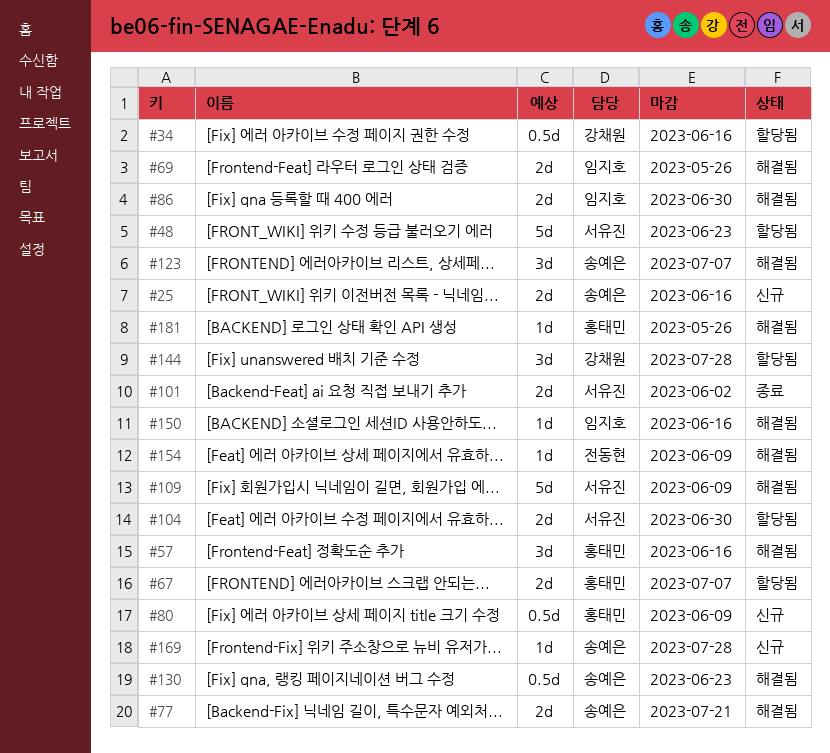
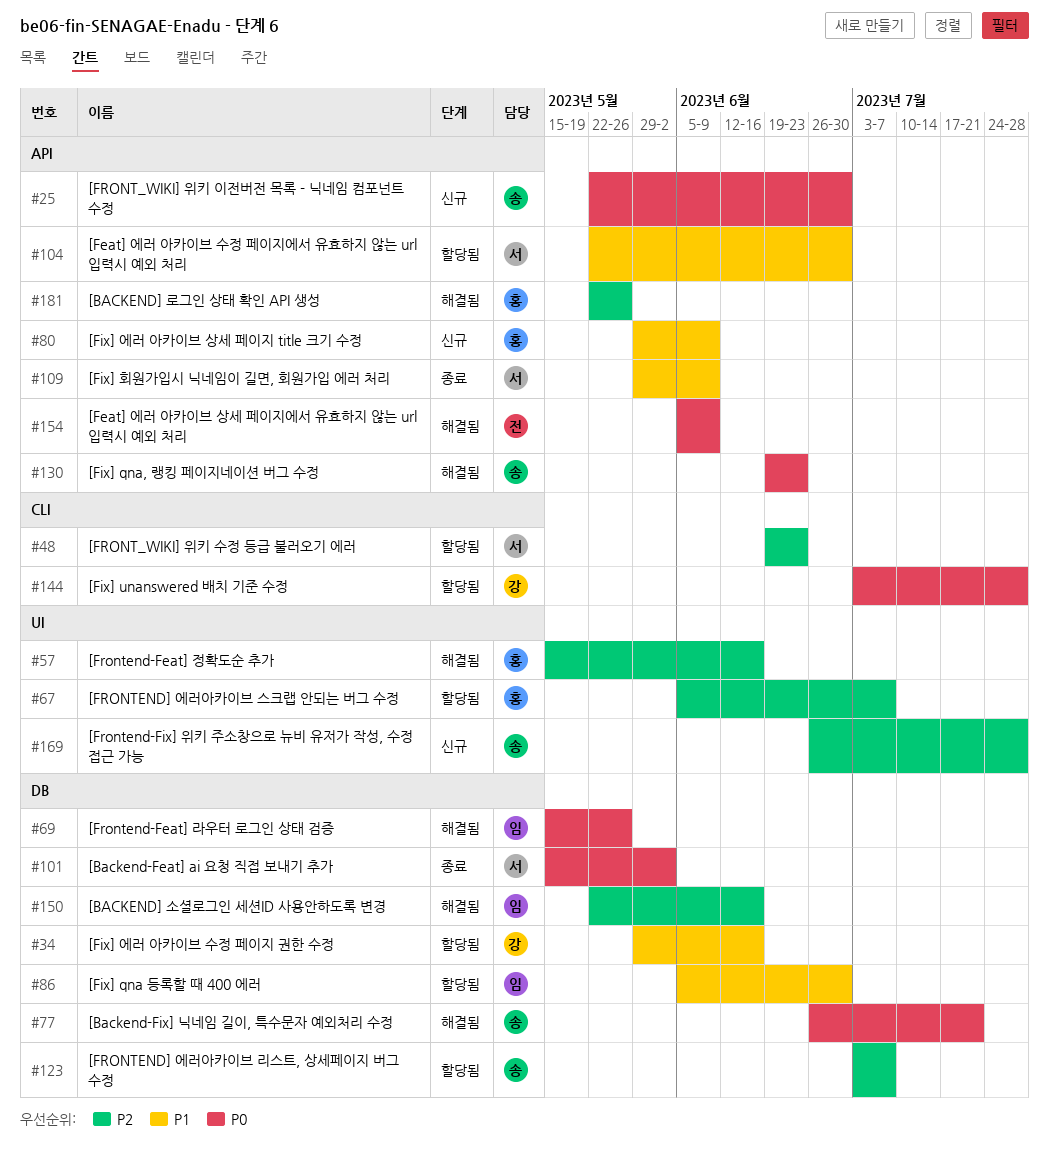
#25, due: Jun 16 -> Jun 30
#86, status: 해결됨 -> 할당됨
#109, status: 해결됨 -> 종료
#123, status: 해결됨 -> 할당됨

